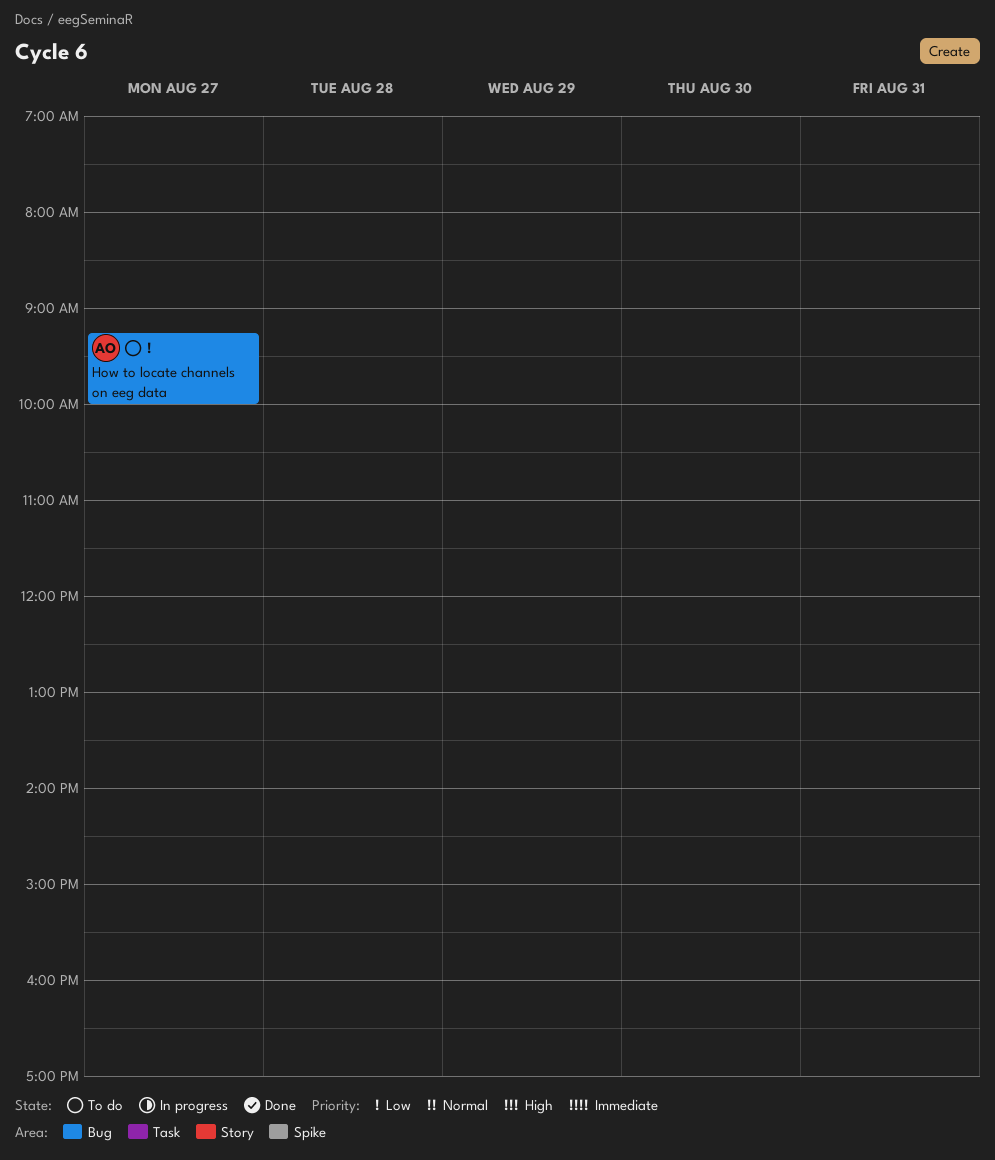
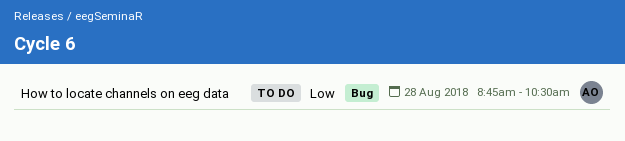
How to locate channels on eeg data, day: Aug 27 -> Aug 28
How to locate channels on eeg data, begins: 09:15 -> 08:45
How to locate channels on eeg data, ends: 10:00 -> 10:30

